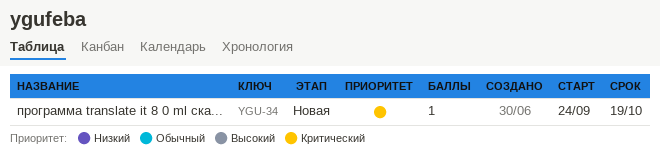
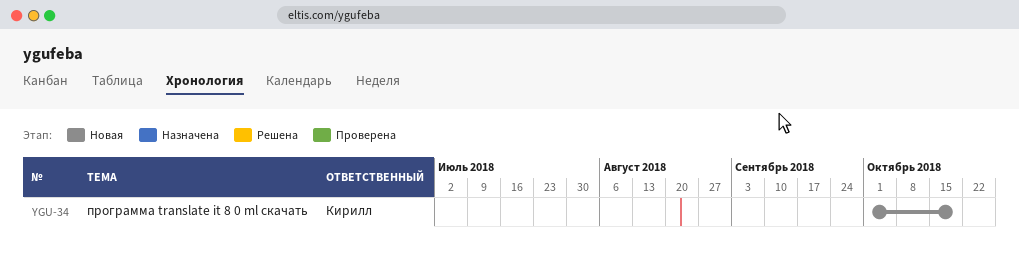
YGU-34, start: Sep 24 -> Oct 1

